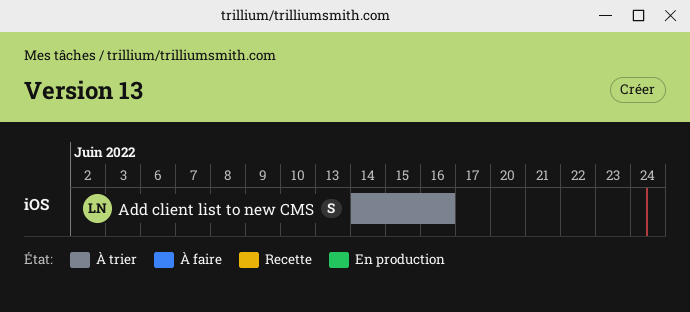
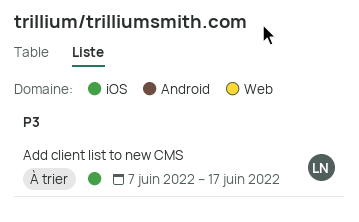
Add client list to new CMS, start: Jun 14 -> Jun 7
Add client list to new CMS, due: Jun 16 -> Jun 17

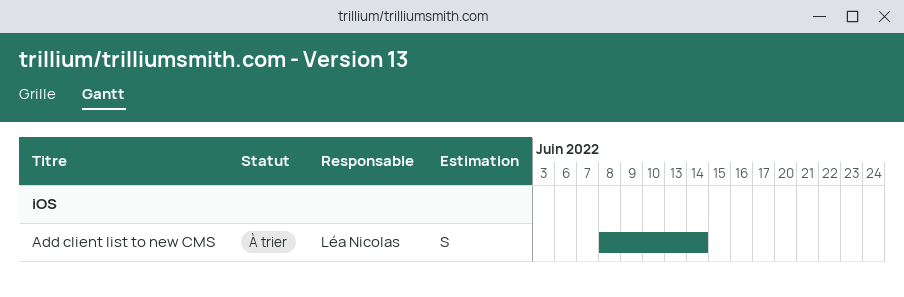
Add client list to new CMS, start: Jun 7 -> Jun 8
Add client list to new CMS, due: Jun 17 -> Jun 14

